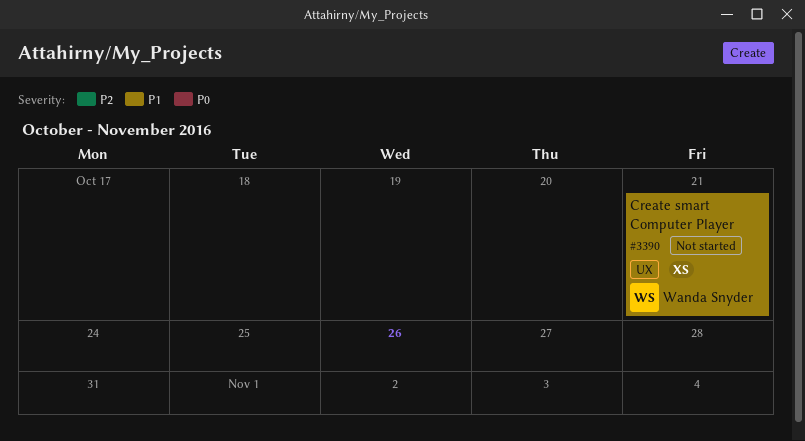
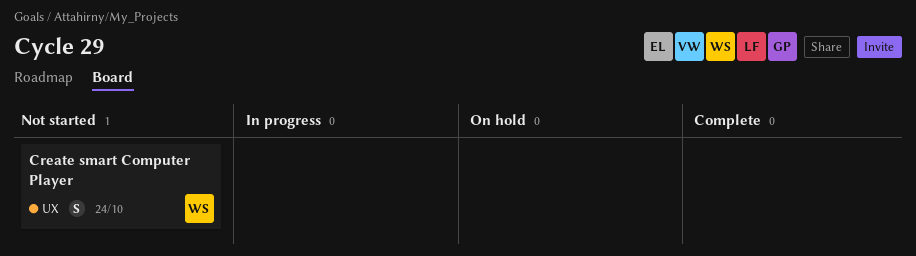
Create smart Computer Player, estimate: XS -> S
Create smart Computer Player, due: Oct 21 -> Oct 24

